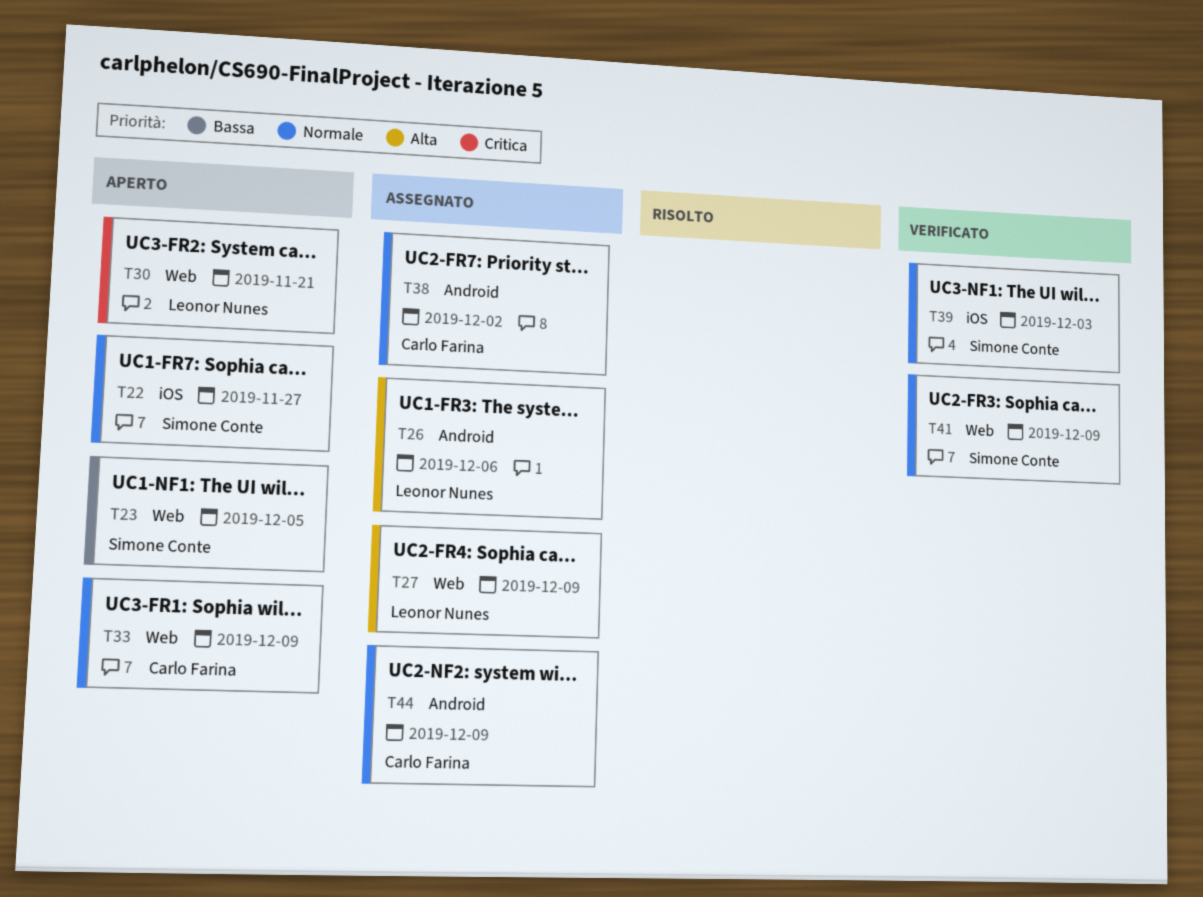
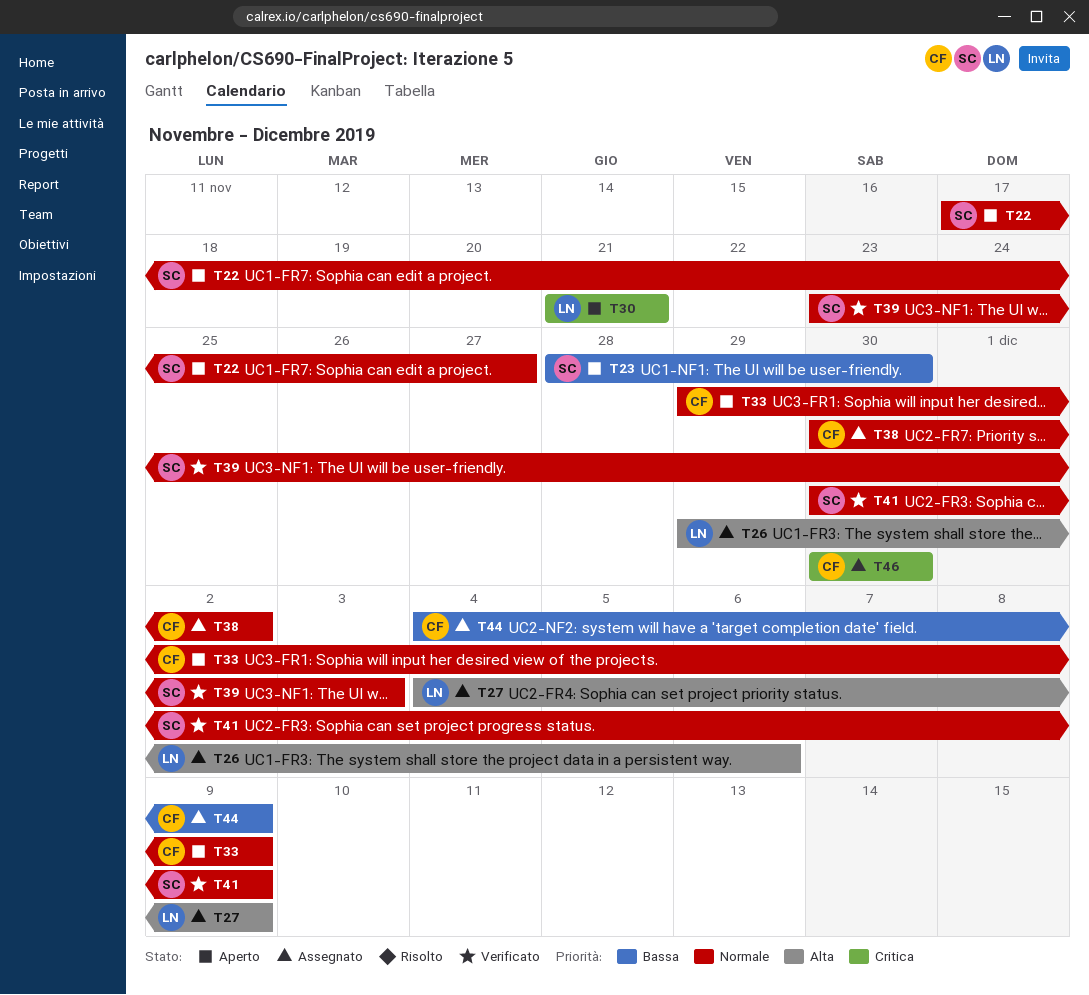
T23, due: Dec 5 -> Nov 30
T44, priority: Normale -> Bassa
T46: none -> present

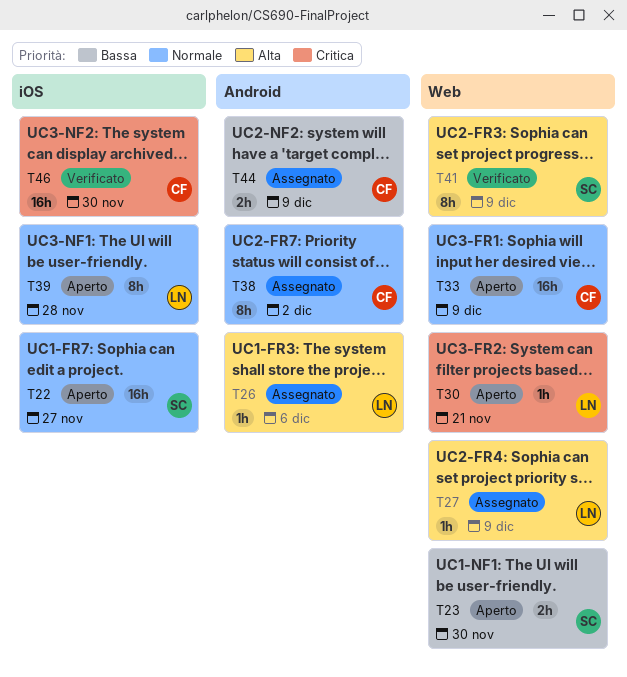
T39, status: Verificato -> Aperto
T39, owner: SC -> LN
T39, due: Dec 3 -> Nov 28
T41, priority: Normale -> Alta
T46, status: Assegnato -> Verificato

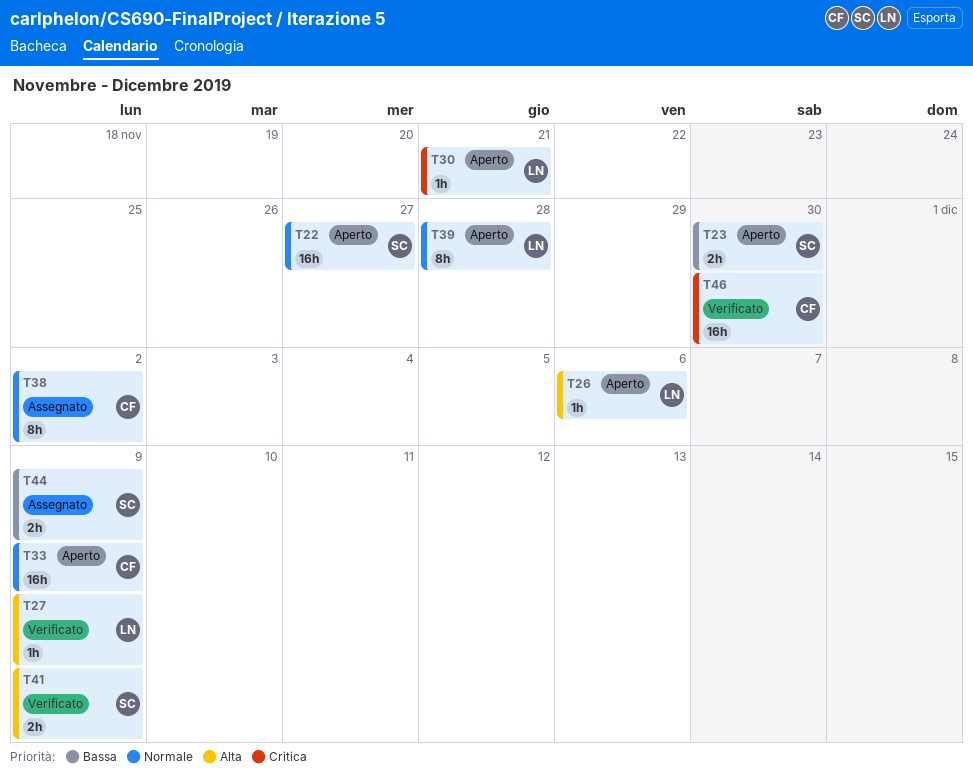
T26, status: Assegnato -> Aperto
T27, status: Assegnato -> Verificato
T41, estimate: 8h -> 2h
T44, owner: CF -> SC

